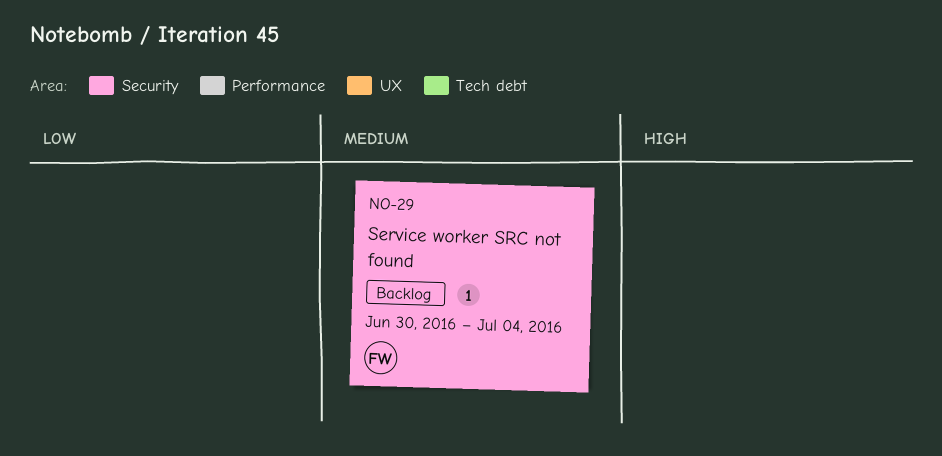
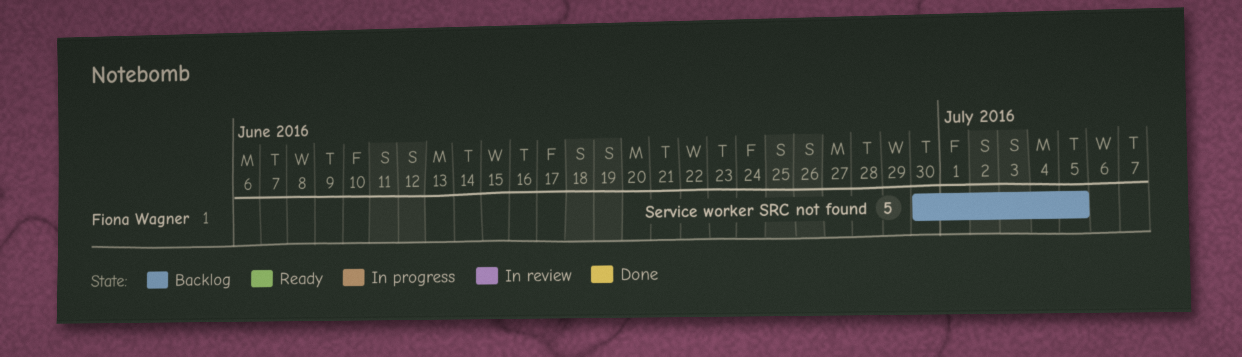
Service worker SRC not found, estimate: 1 -> 5
Service worker SRC not found, due: Jul 4 -> Jul 5

